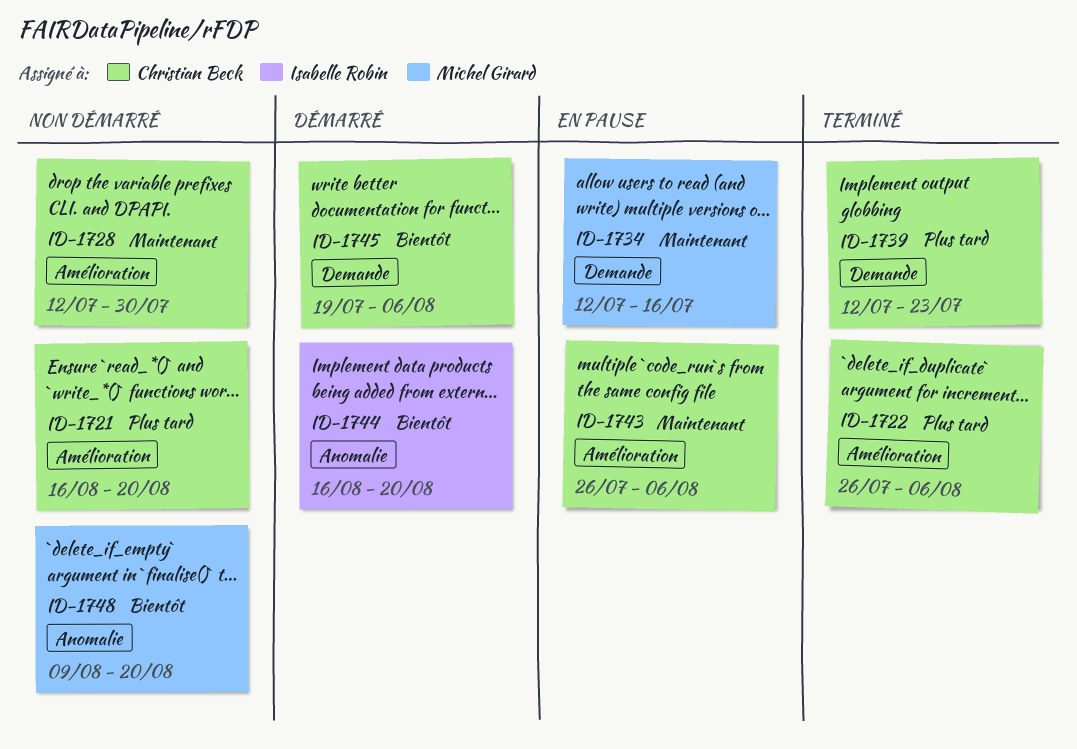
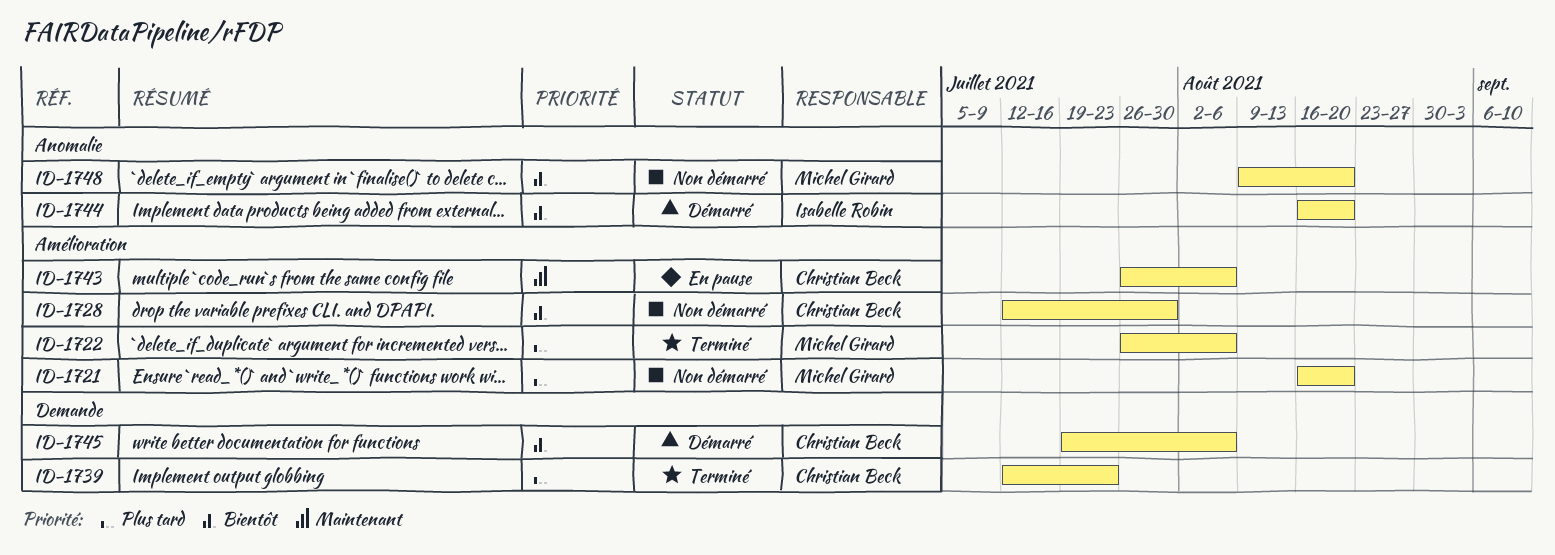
ID-1721, owner: Christian Beck -> Michel Girard
ID-1722, owner: Christian Beck -> Michel Girard
ID-1728, priority: Maintenant -> Bientôt
ID-1734: present -> none

